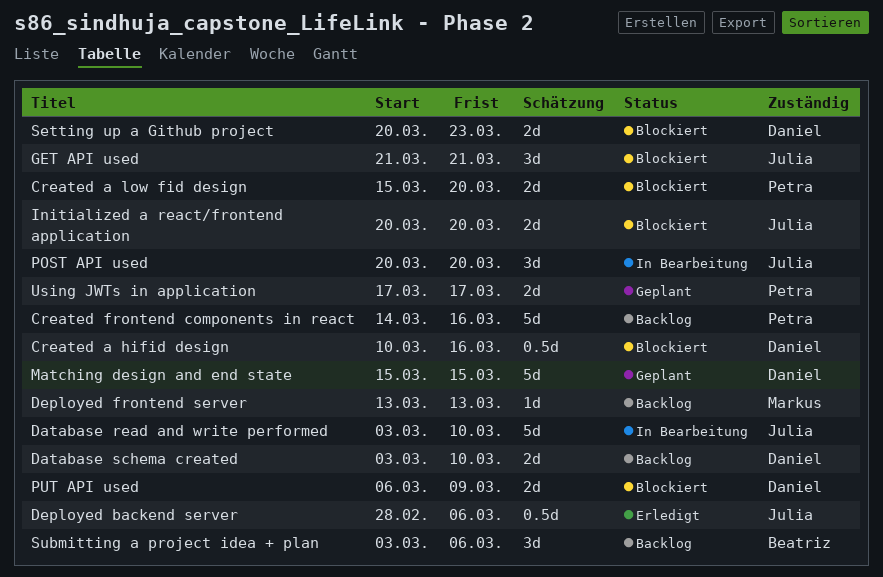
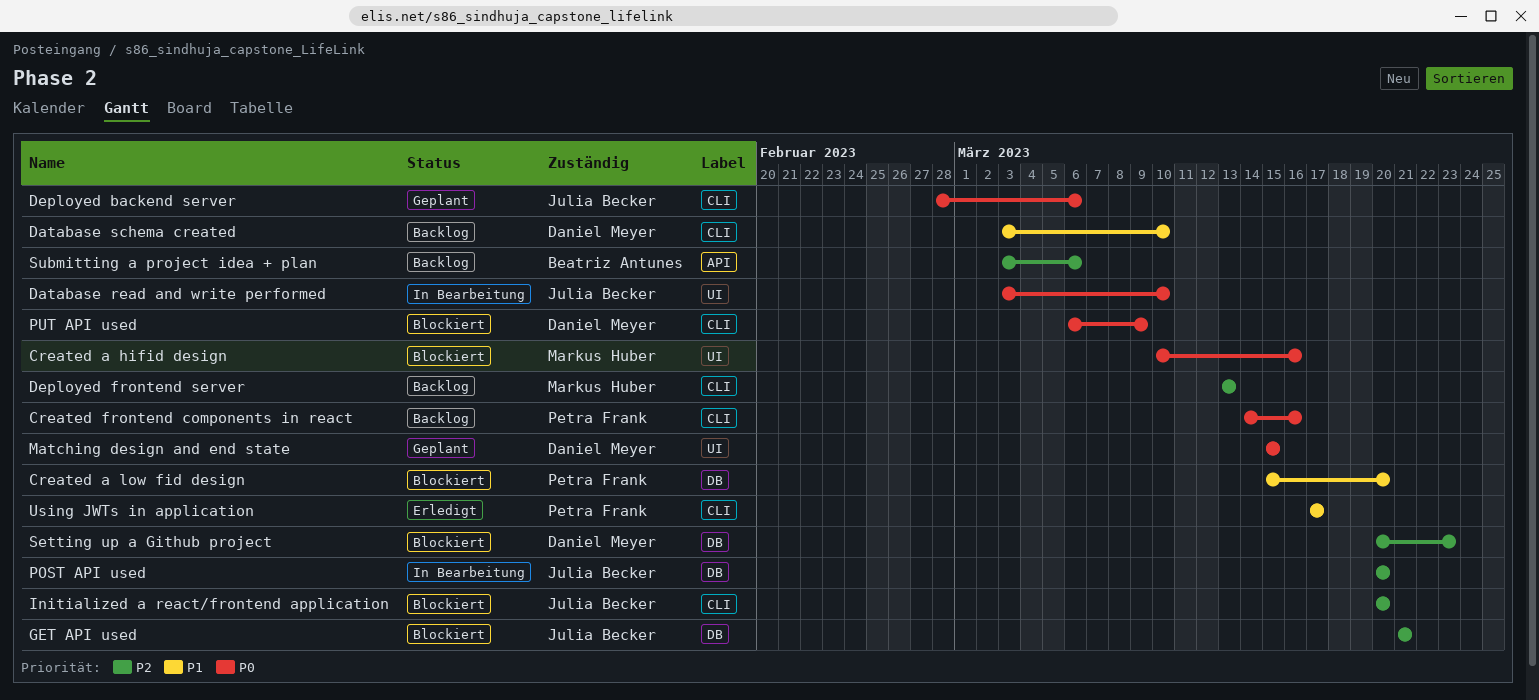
Created a hifid design, owner: Daniel Meyer -> Markus Huber
Deployed backend server, status: Erledigt -> Geplant
Using JWTs in application, status: Geplant -> Erledigt

